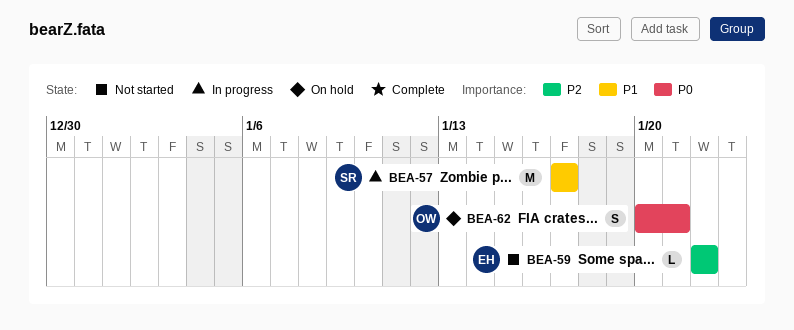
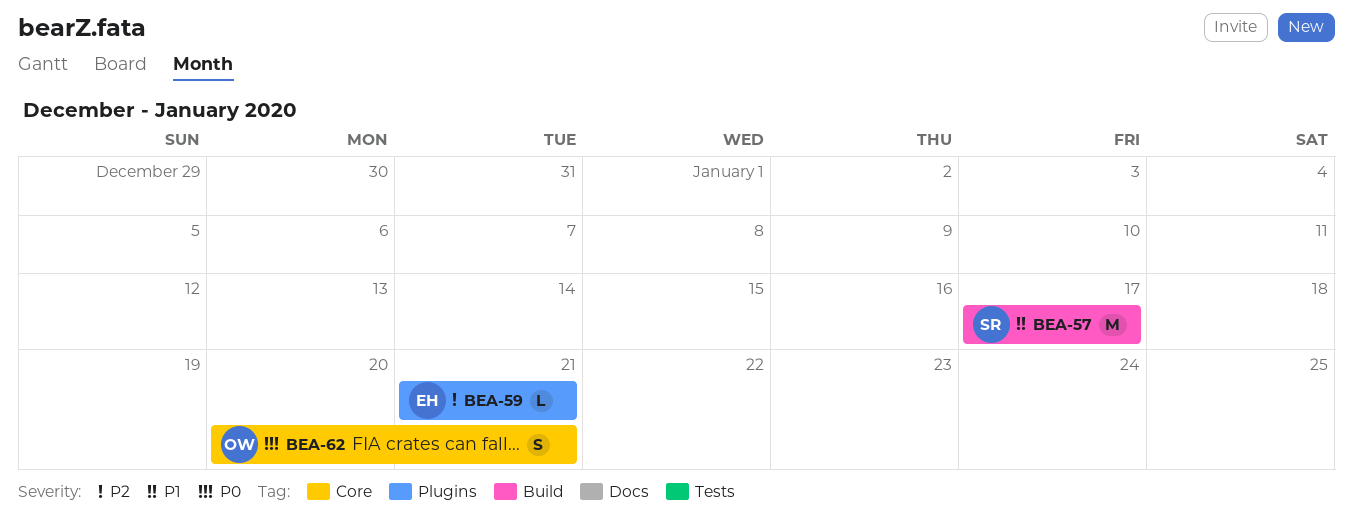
BEA-59, start: Jan 22 -> Jan 21
BEA-59, due: Jan 22 -> Jan 21

